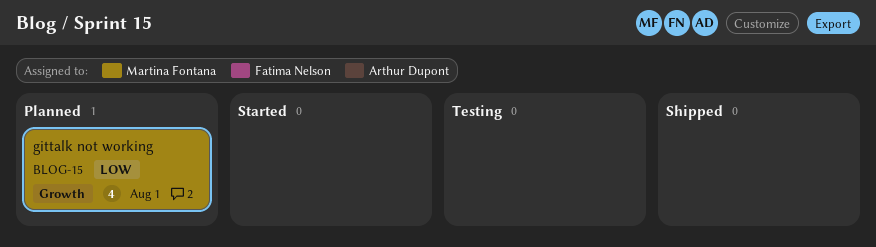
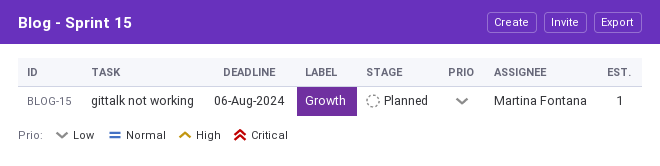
BLOG-15, estimate: 4 -> 1
BLOG-15, due: Aug 1 -> Aug 6

